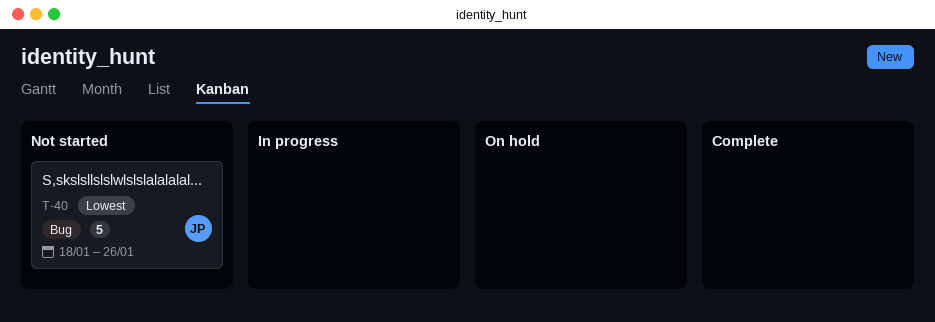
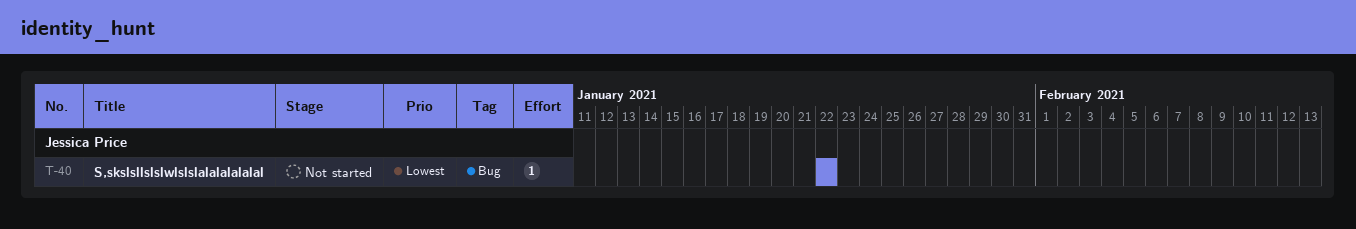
T-40, estimate: 5 -> 1
T-40, start: Jan 18 -> Jan 22
T-40, due: Jan 26 -> Jan 22

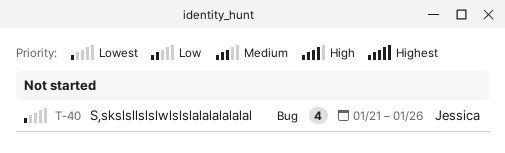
T-40, estimate: 1 -> 4
T-40, start: Jan 22 -> Jan 21
T-40, due: Jan 22 -> Jan 26

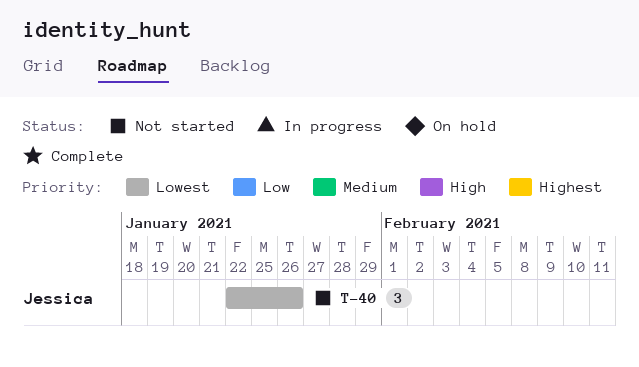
T-40, estimate: 4 -> 3
T-40, start: Jan 21 -> Jan 22

